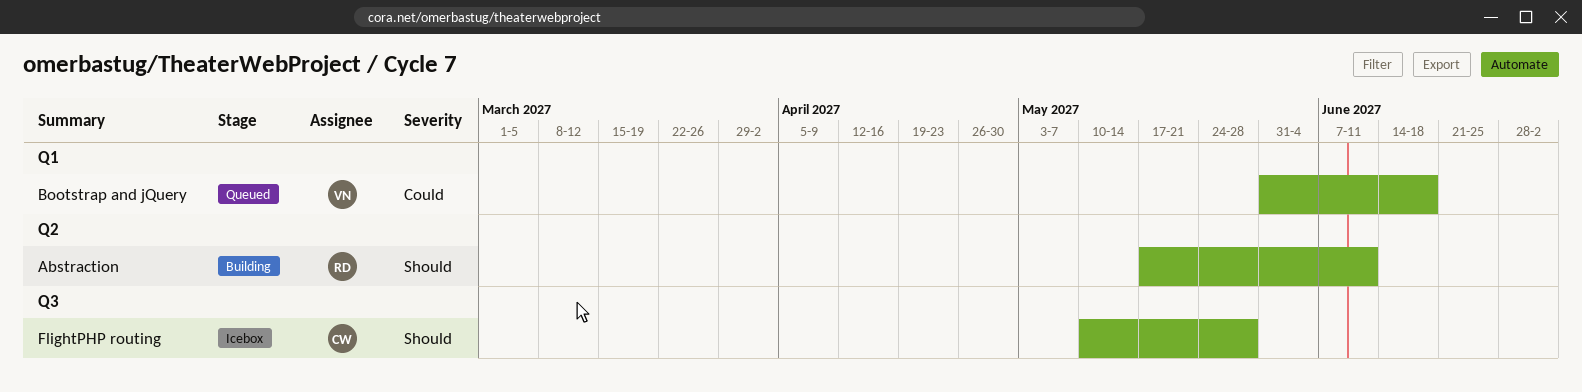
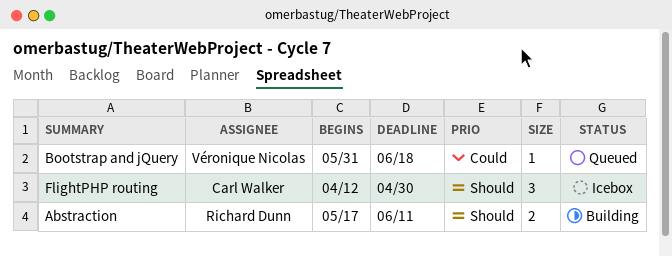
FlightPHP routing, start: May 10 -> Apr 12
FlightPHP routing, due: May 28 -> Apr 30

